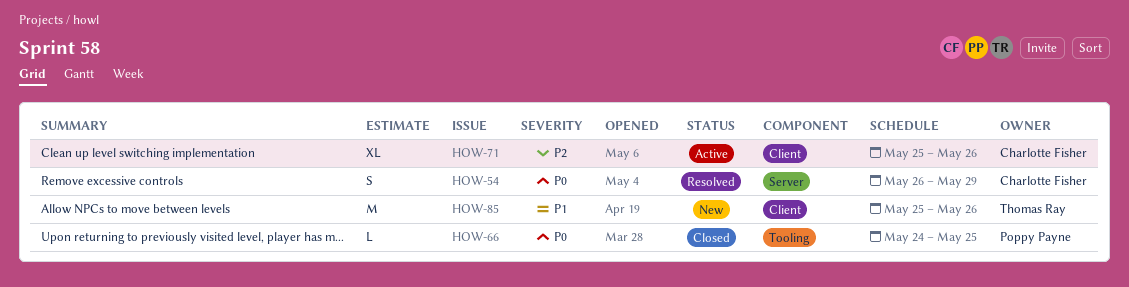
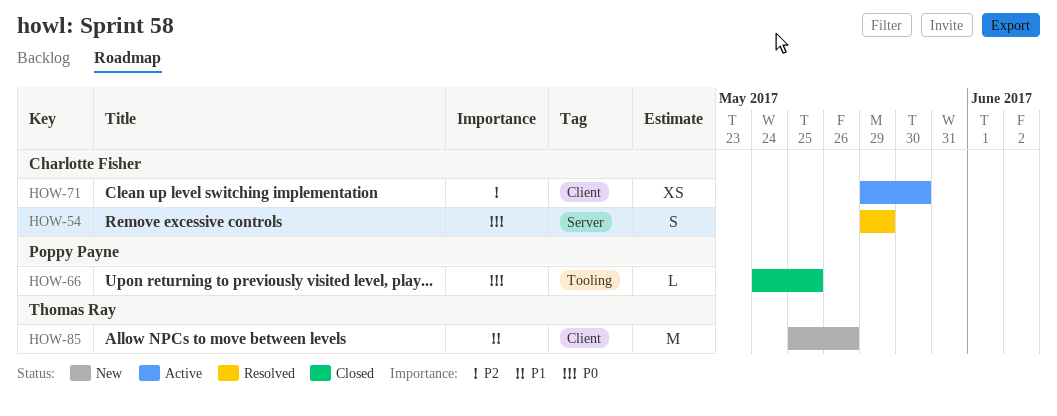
HOW-54, start: May 26 -> May 29
HOW-71, estimate: XL -> XS
HOW-71, start: May 25 -> May 29
HOW-71, due: May 26 -> May 30

